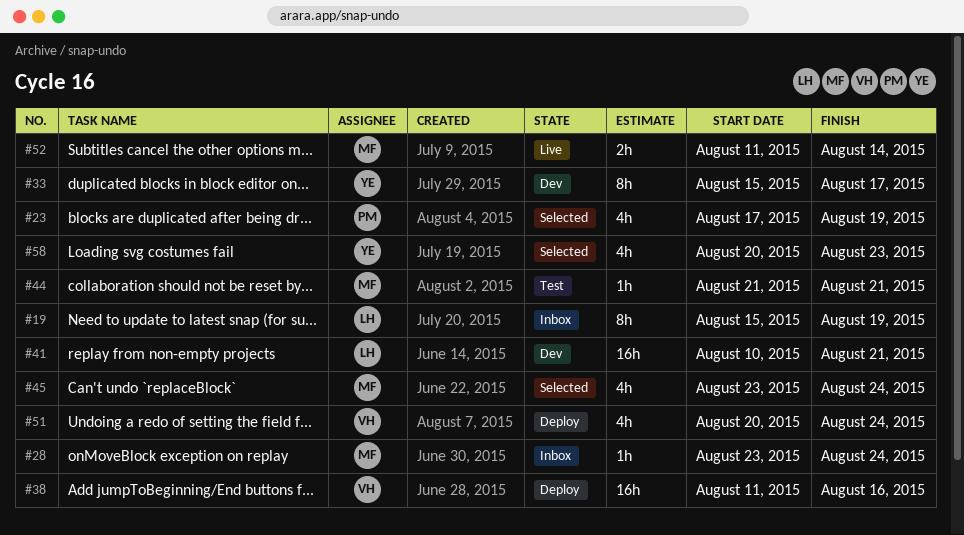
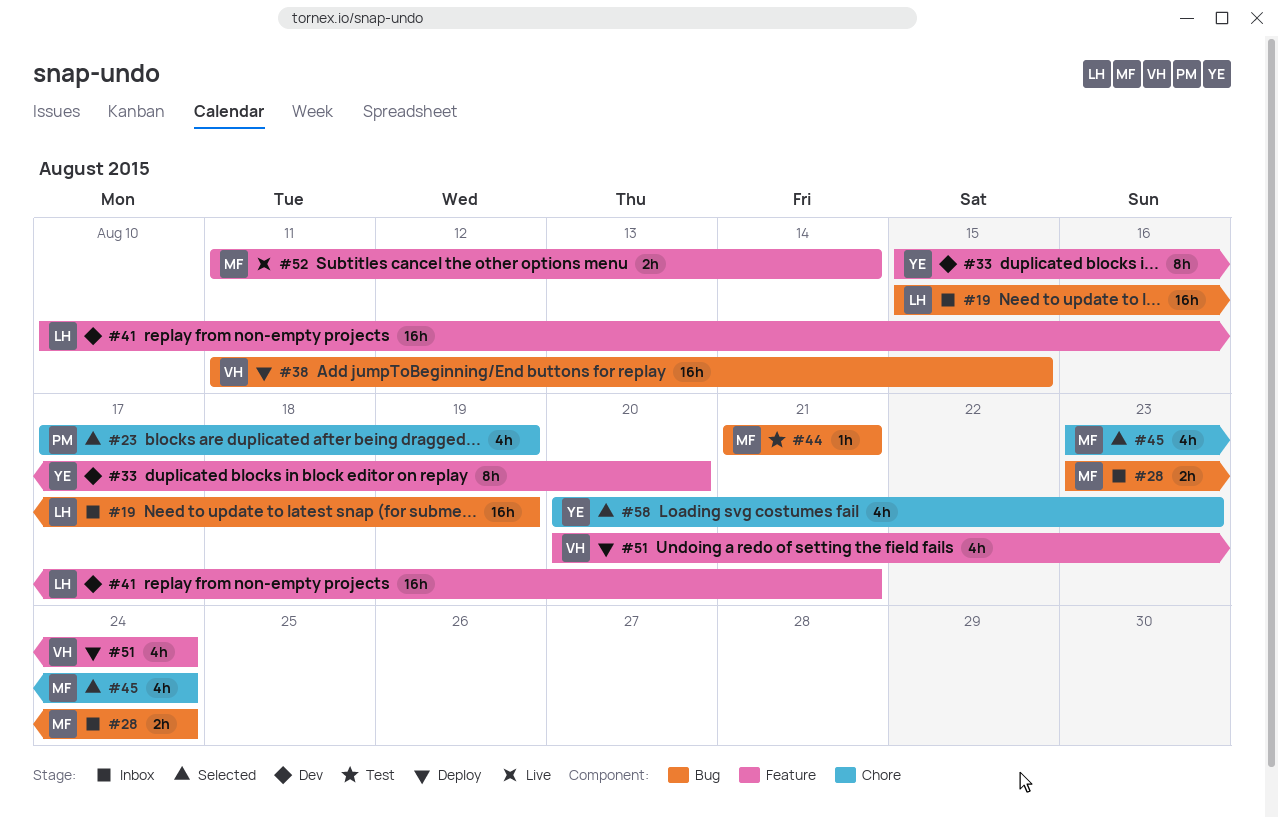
#19, estimate: 8h -> 16h
#28, estimate: 1h -> 2h
#33, due: Aug 17 -> Aug 20
#38, due: Aug 16 -> Aug 15

